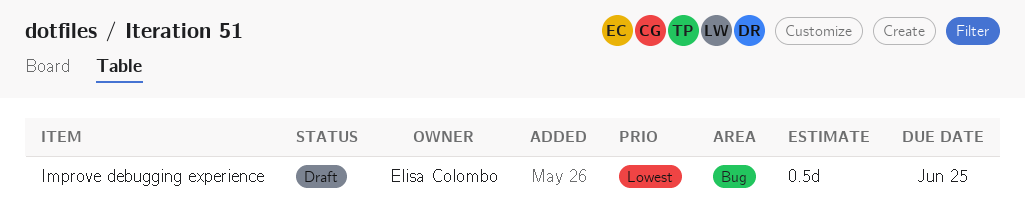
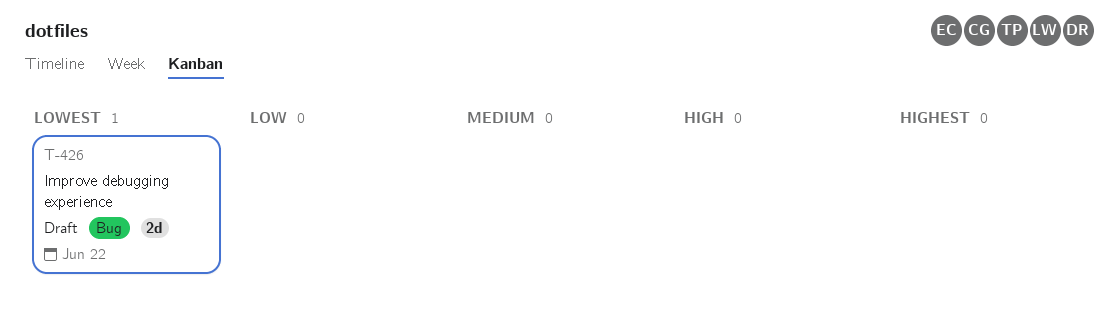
Improve debugging experience, estimate: 0.5d -> 2d
Improve debugging experience, due: Jun 25 -> Jun 22

